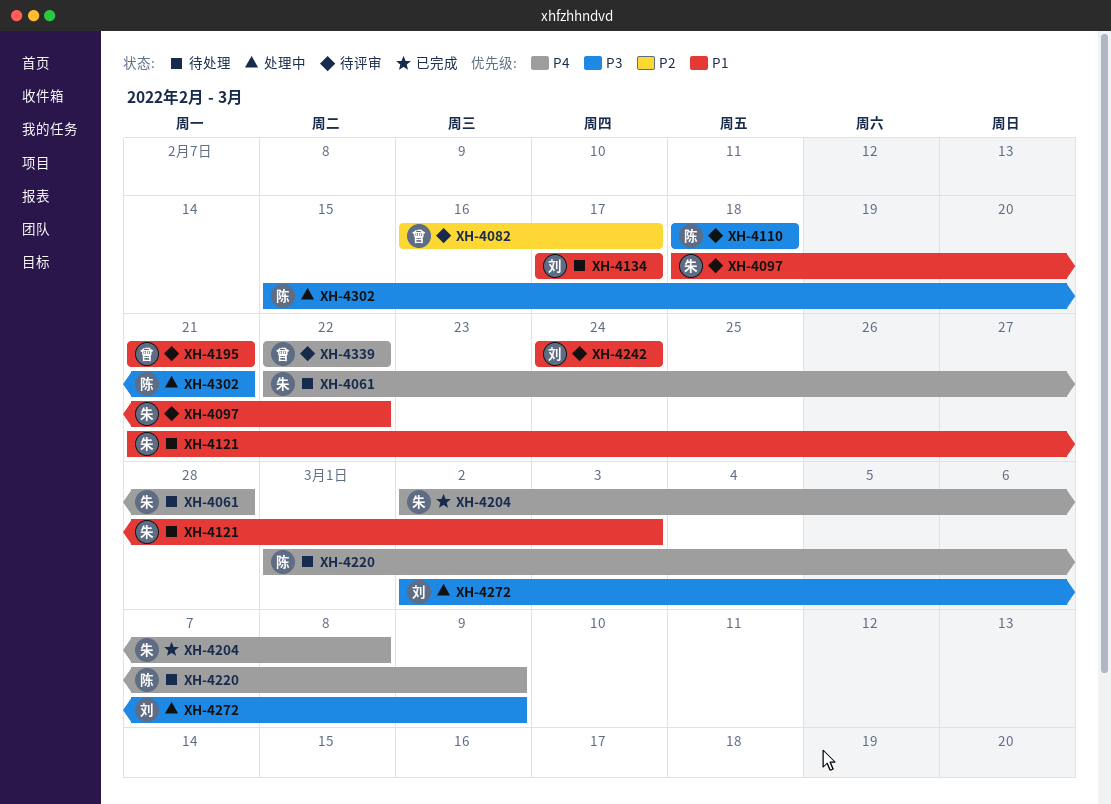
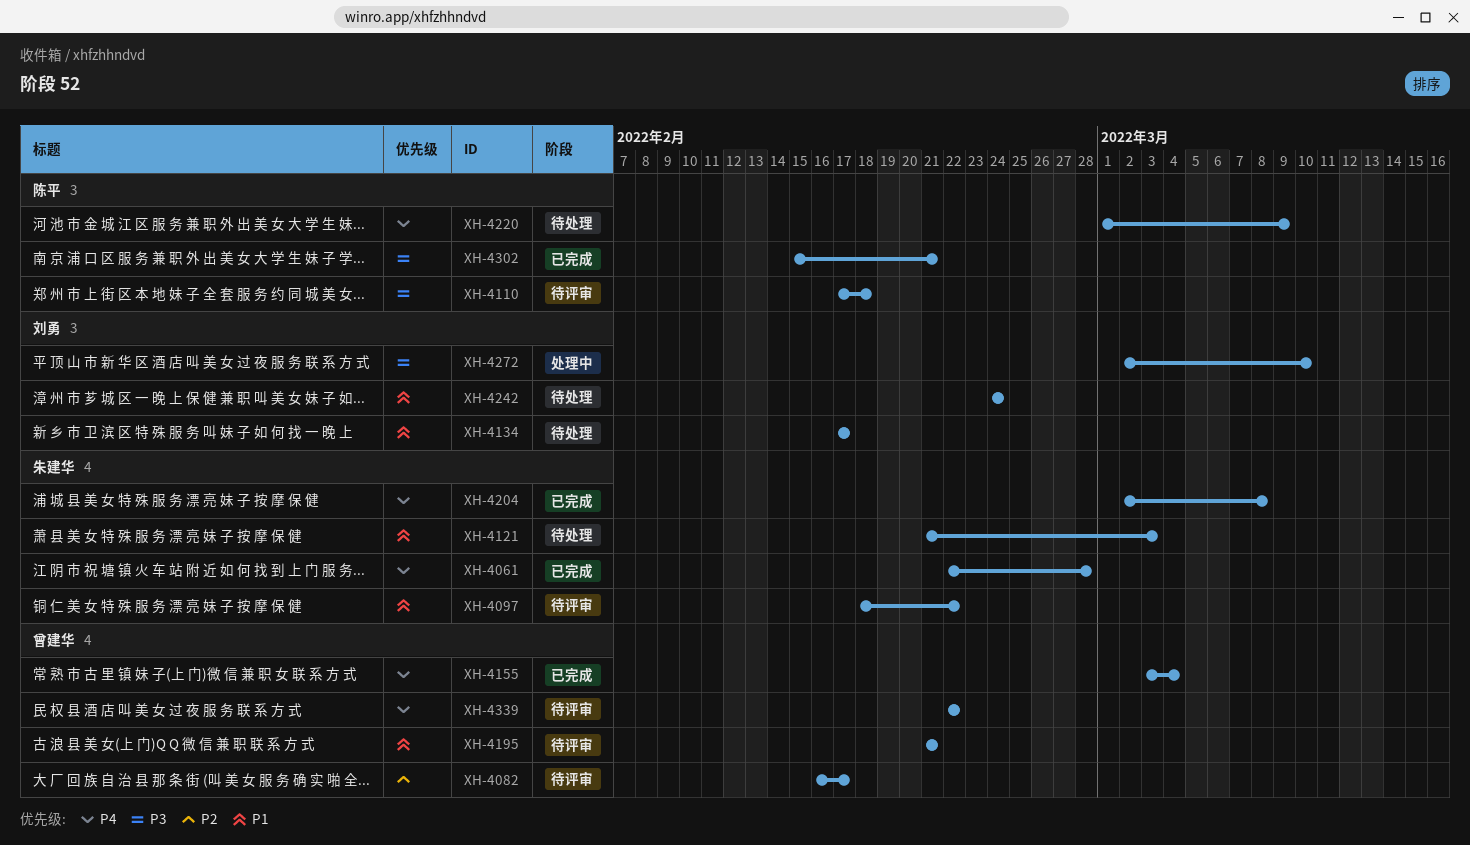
XH-4061, status: 待处理 -> 已完成
XH-4110, start: Feb 18 -> Feb 17
XH-4155: none -> present
XH-4242, status: 待评审 -> 待处理
XH-4272, due: Mar 9 -> Mar 10
XH-4302, status: 处理中 -> 已完成

